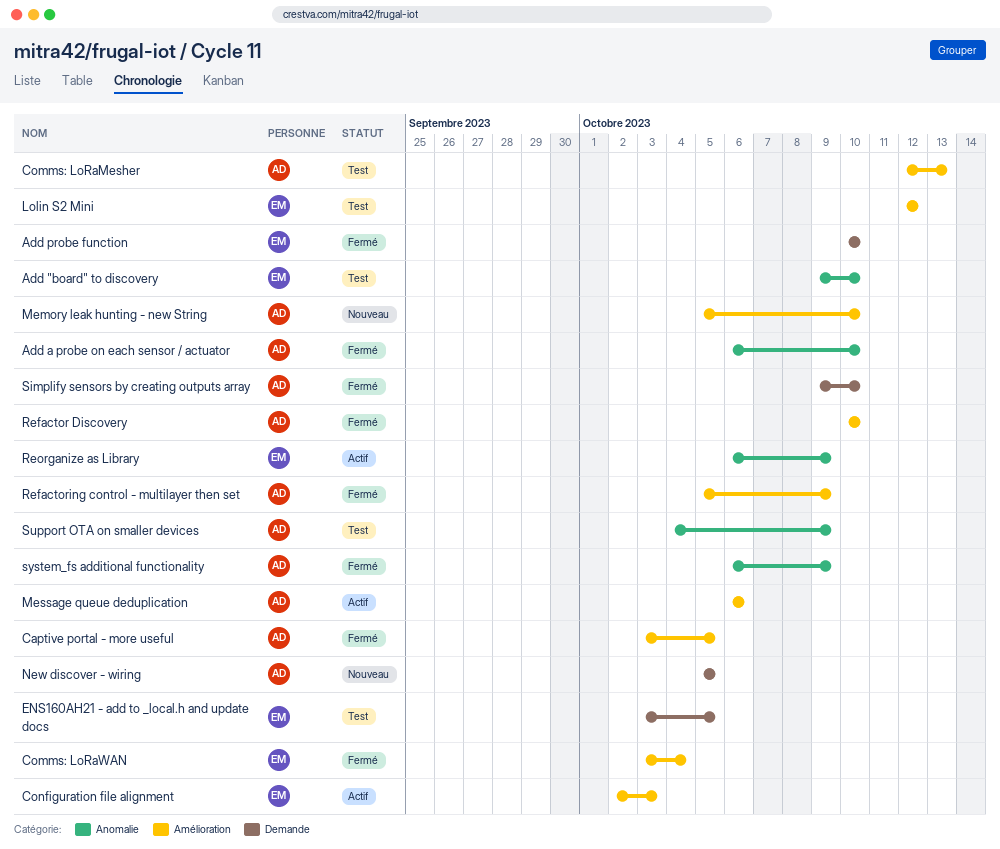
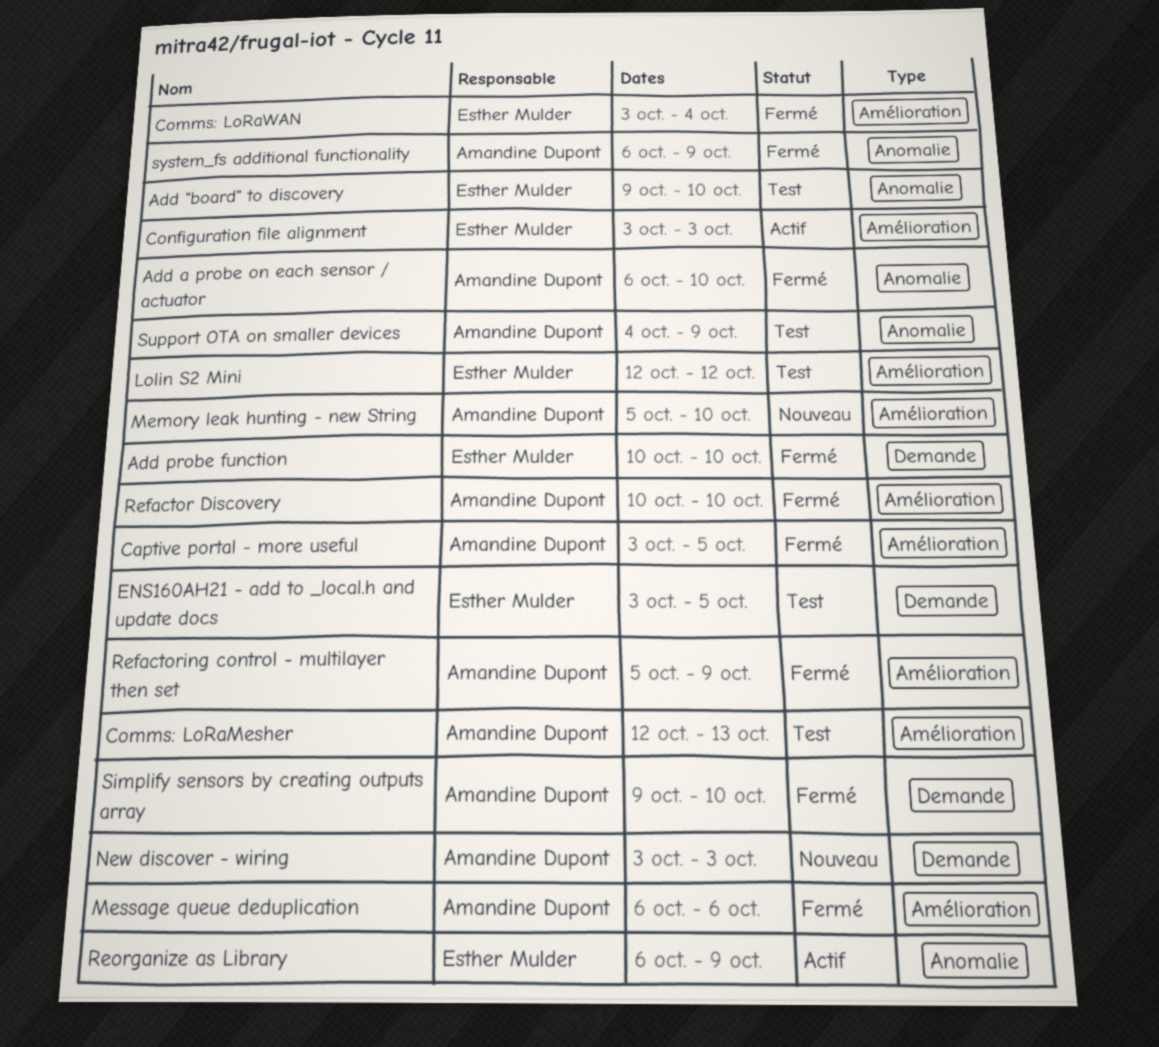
Configuration file alignment, start: Oct 2 -> Oct 3
Message queue deduplication, status: Actif -> Fermé
New discover - wiring, start: Oct 5 -> Oct 3
New discover - wiring, due: Oct 5 -> Oct 3

